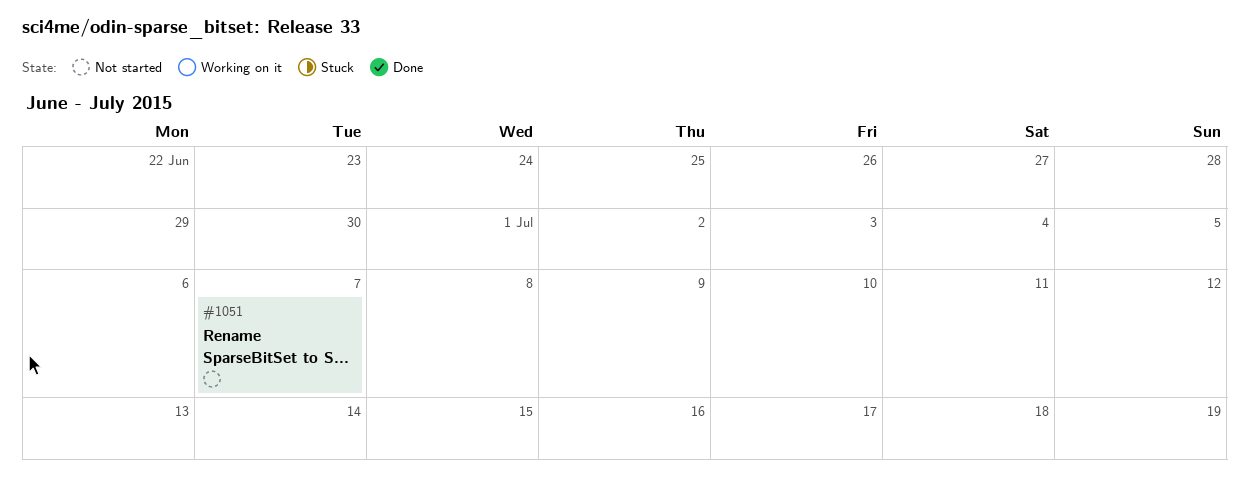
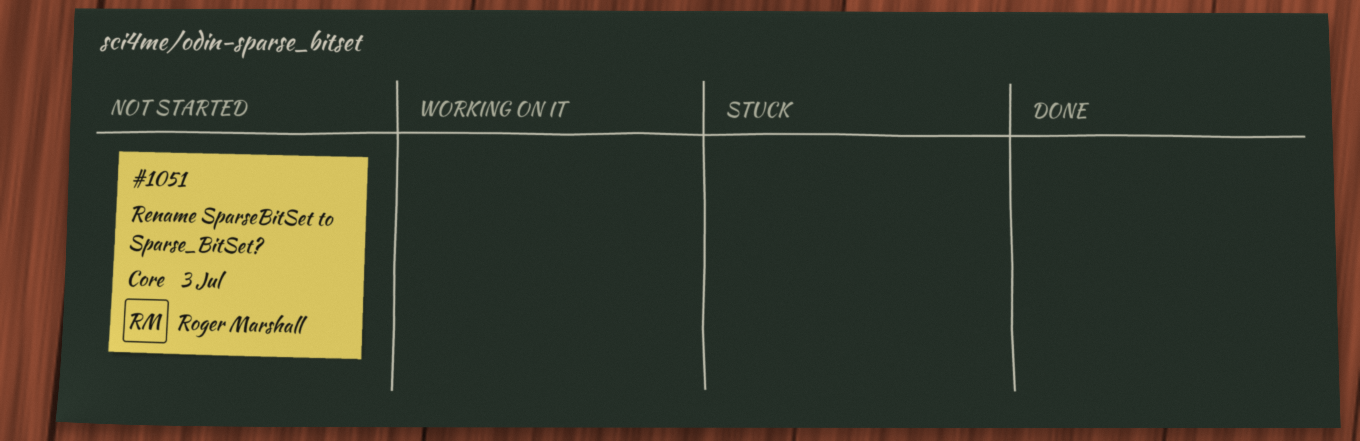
#1051, due: Jul 7 -> Jul 3

